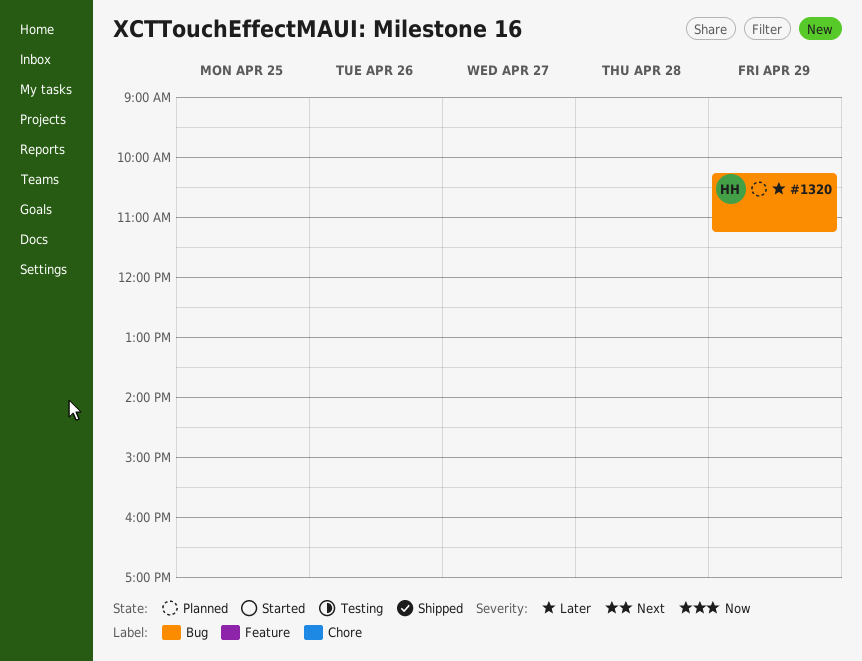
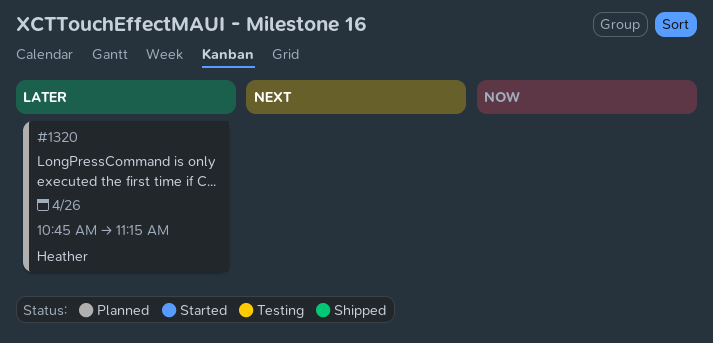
#1320, day: Apr 29 -> Apr 26
#1320, begins: 10:15 -> 10:45

